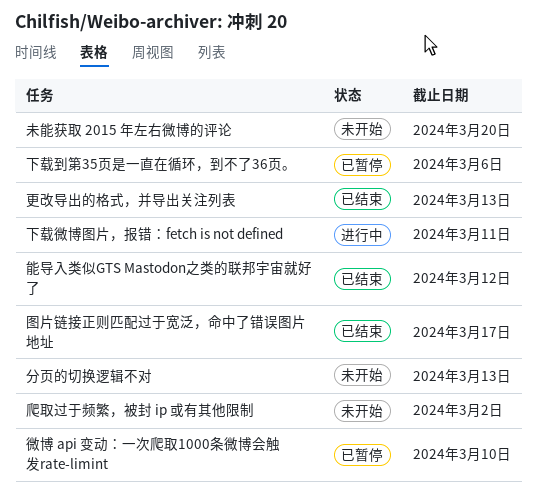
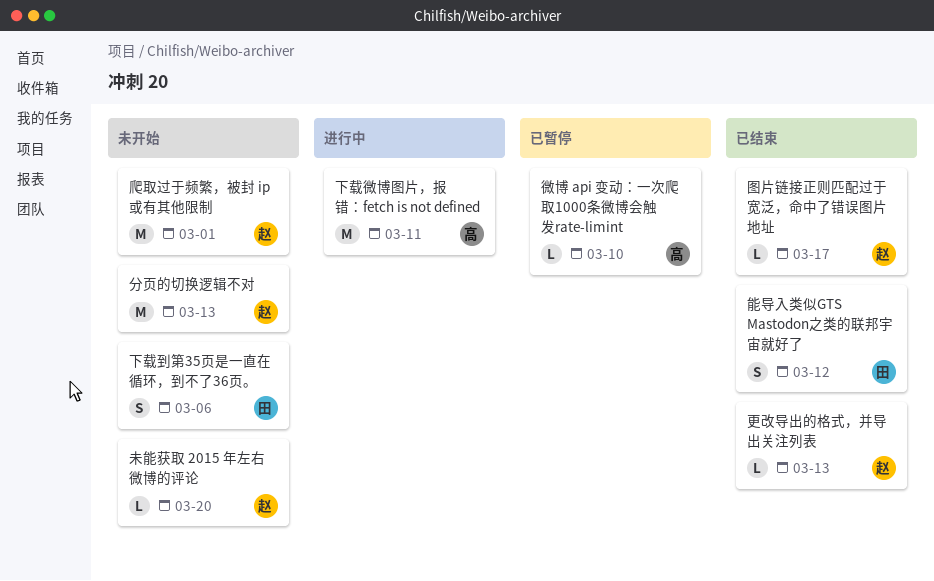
下载到第35页是一直在循环，到不了36页。, status: 已暂停 -> 未开始
爬取过于频繁，被封 ip 或有其他限制, due: Mar 2 -> Mar 1

